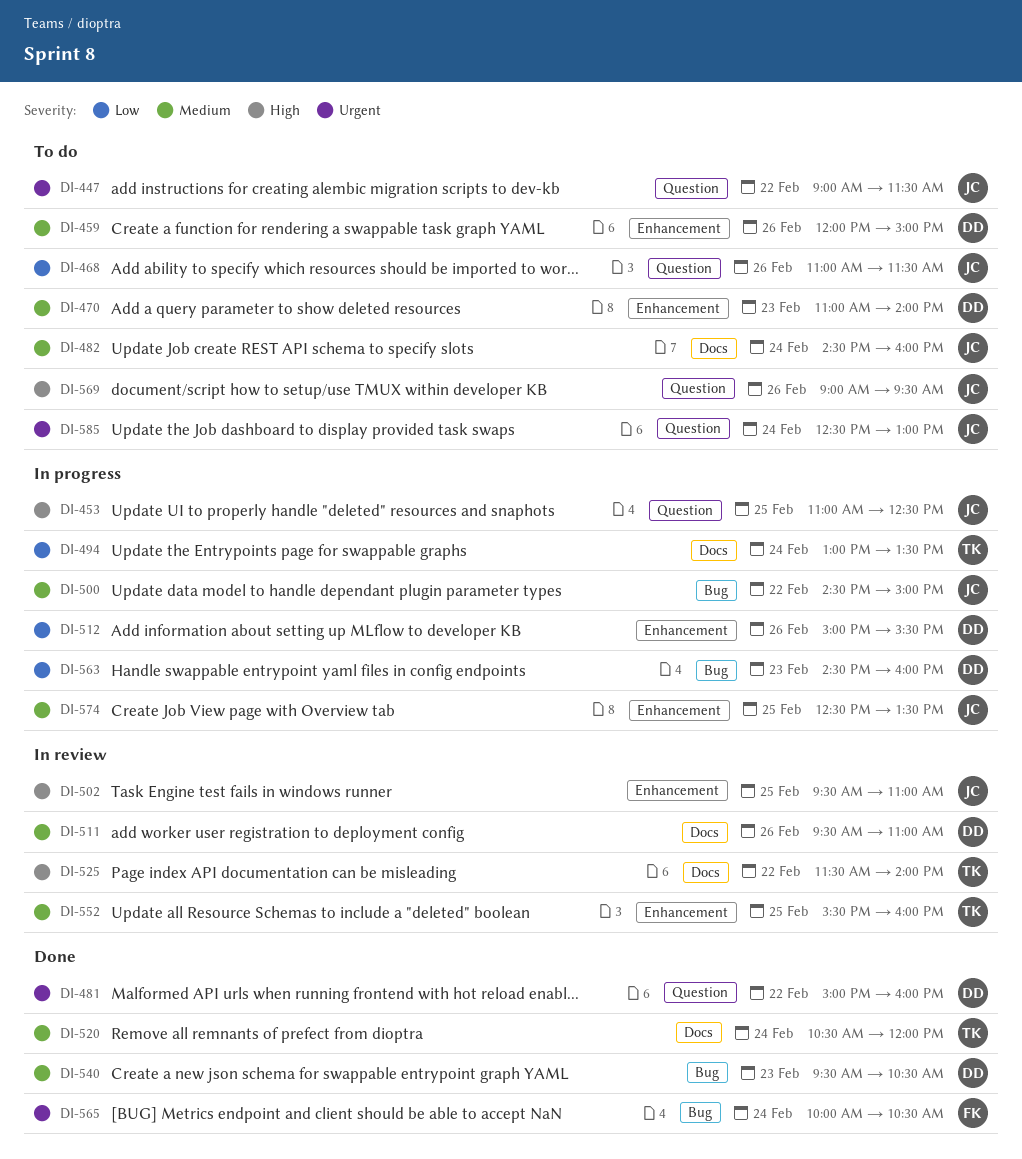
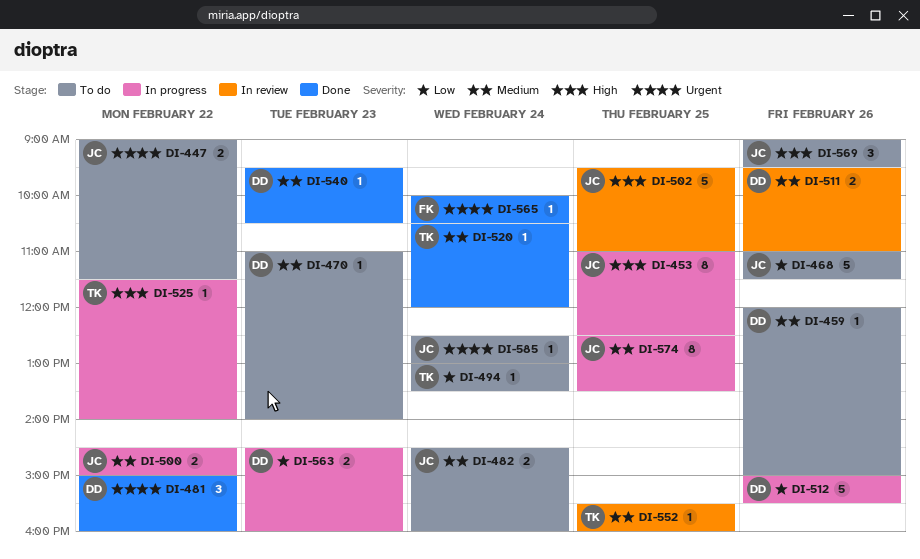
DI-494, status: In progress -> To do
DI-525, status: In review -> In progress

